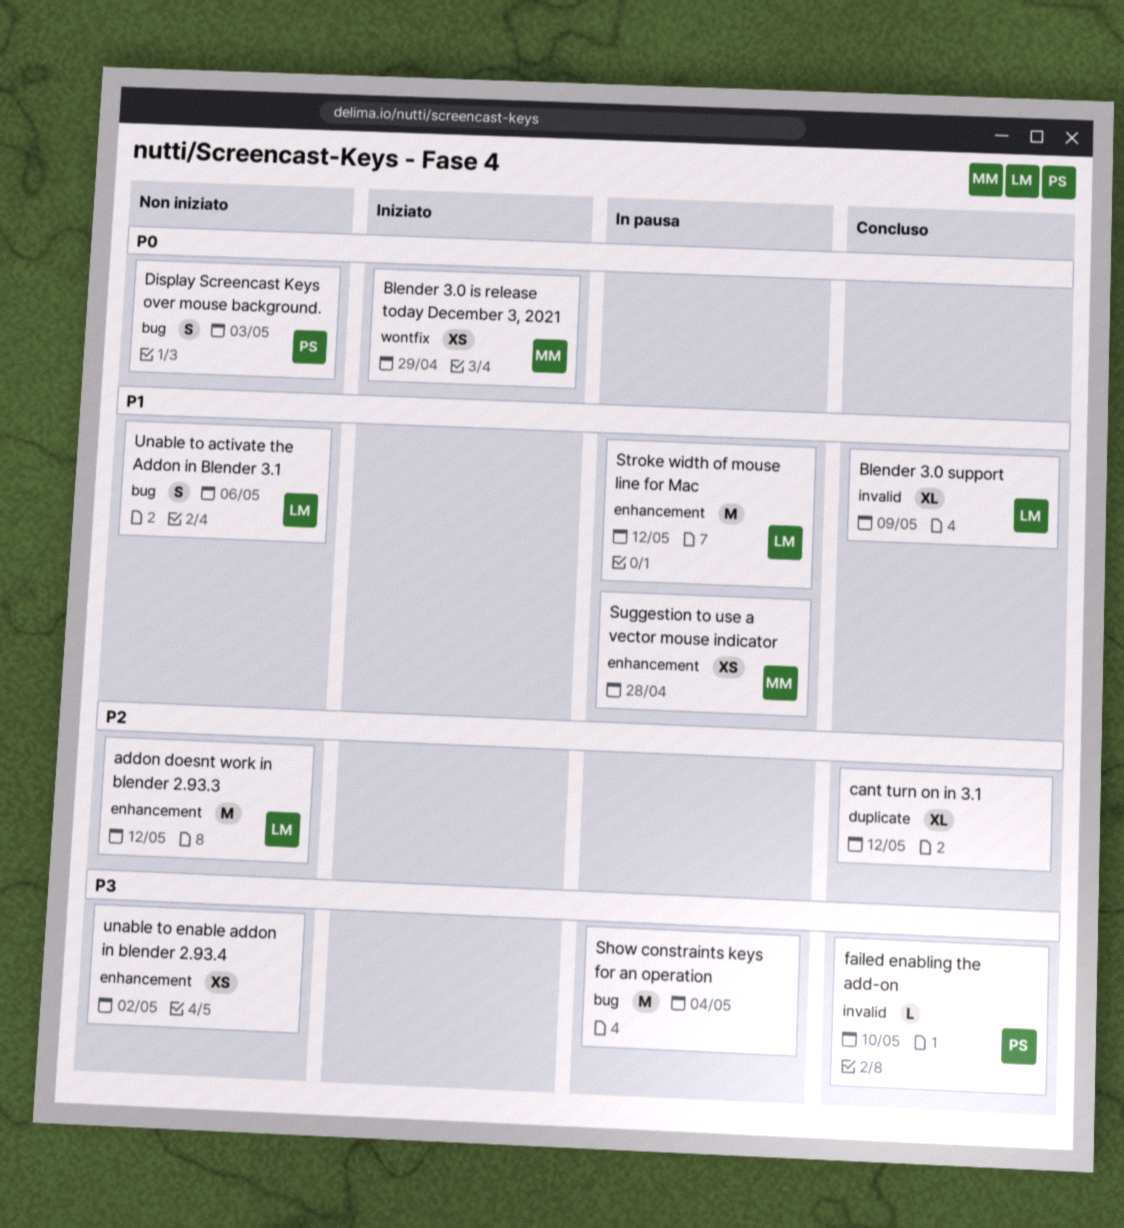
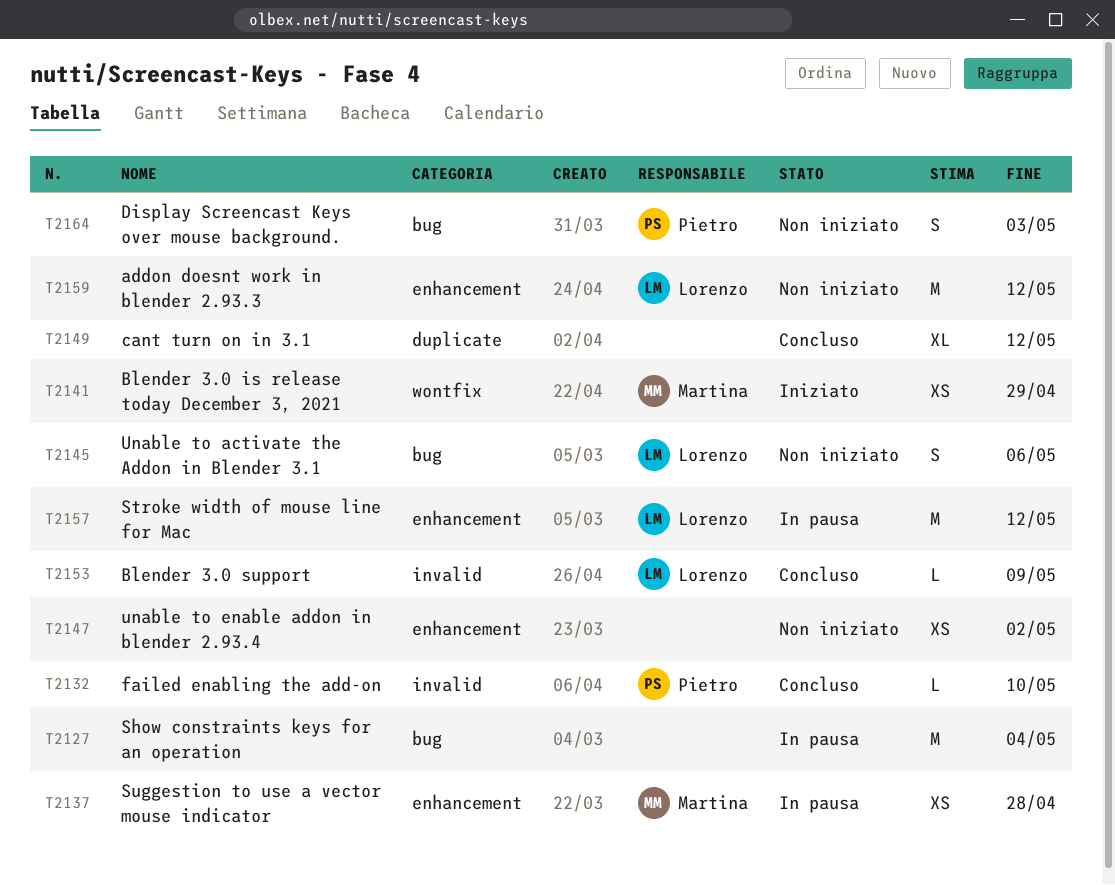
Blender 3.0 support, estimate: XL -> L

